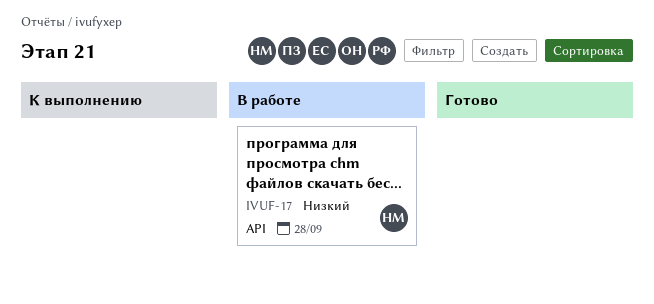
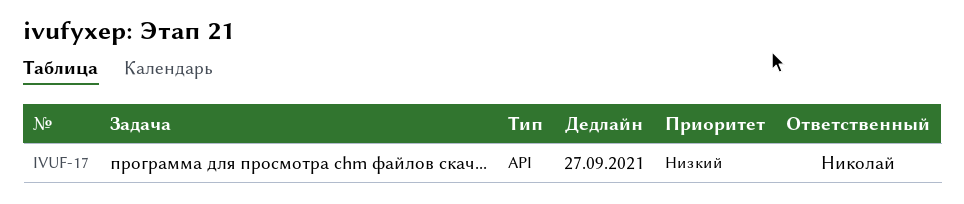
IVUF-17, due: Sep 28 -> Sep 27

